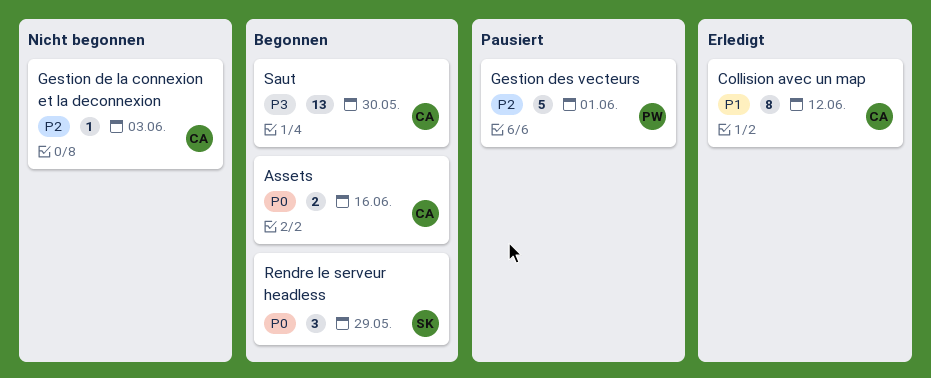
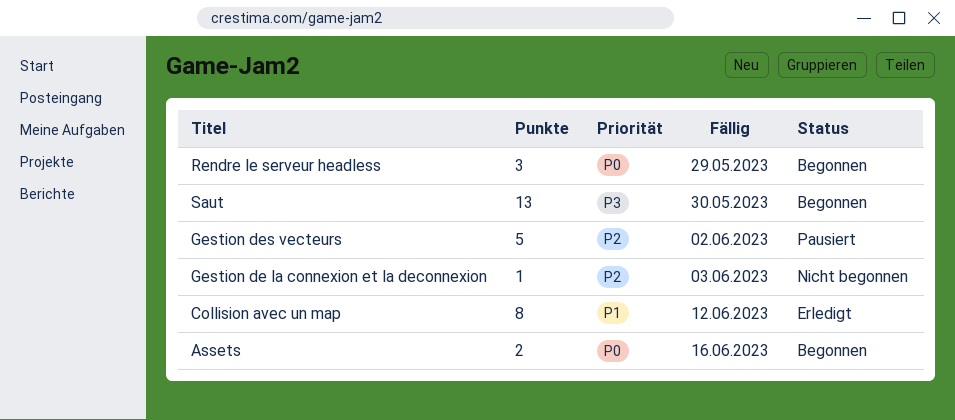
Gestion des vecteurs, due: Jun 1 -> Jun 2

